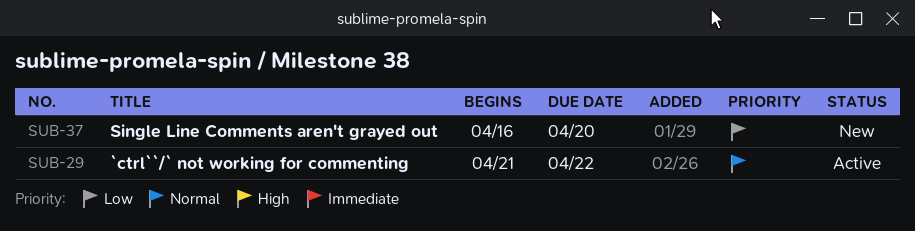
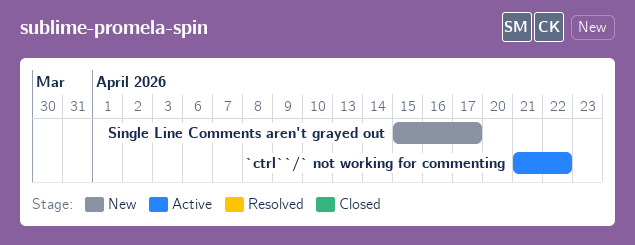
Single Line Comments aren't grayed out, start: Apr 16 -> Apr 15
Single Line Comments aren't grayed out, due: Apr 20 -> Apr 17

